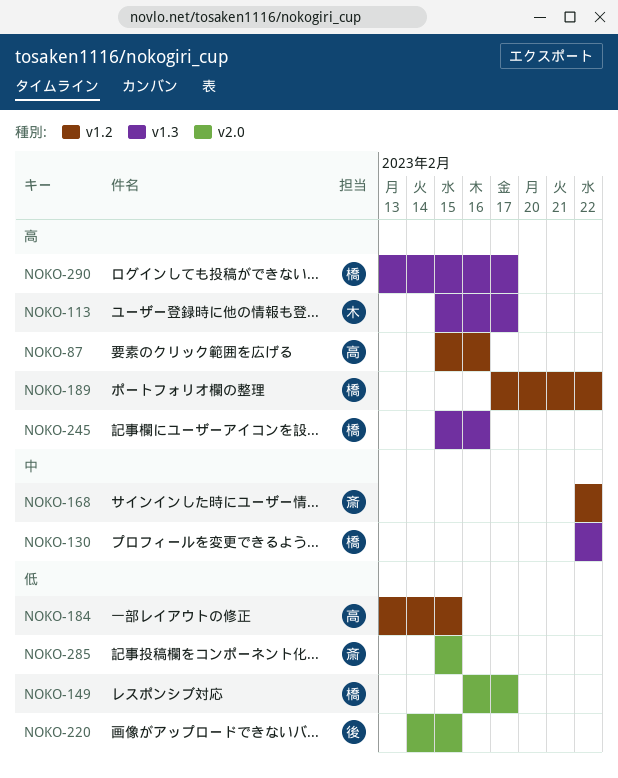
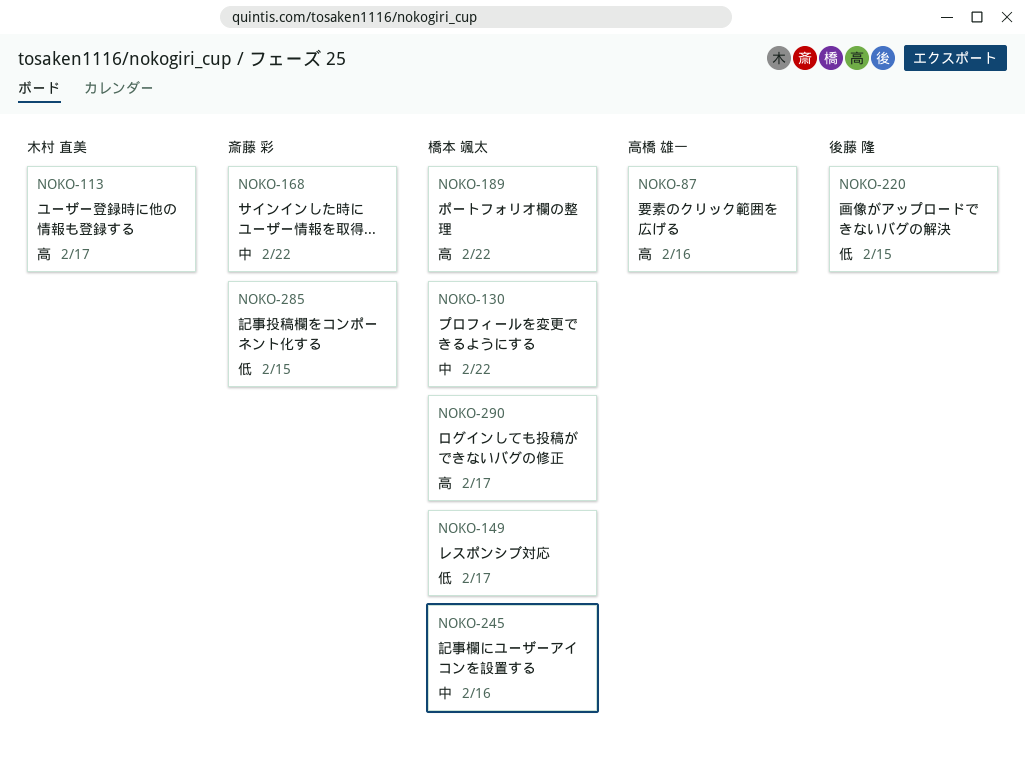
NOKO-184: present -> none
NOKO-245, priority: 高 -> 中

